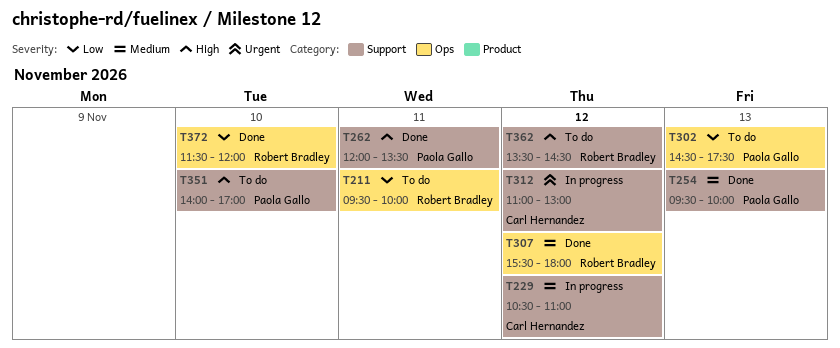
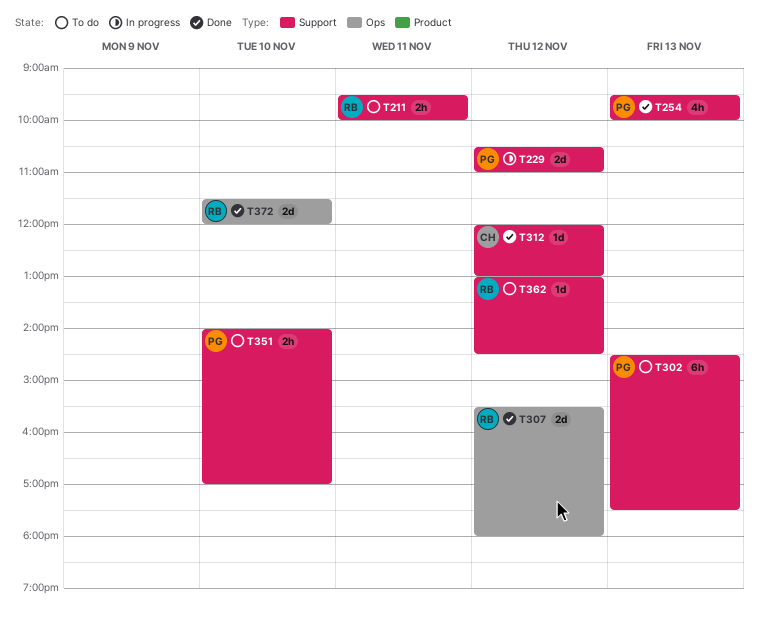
T211, label: Ops -> Support
T229, owner: Carl Hernandez -> Paola Gallo
T262: present -> none
T302, label: Ops -> Support
T312, status: In progress -> Done
T312, begins: 11:00 -> 12:00
T362, begins: 13:30 -> 13:00

